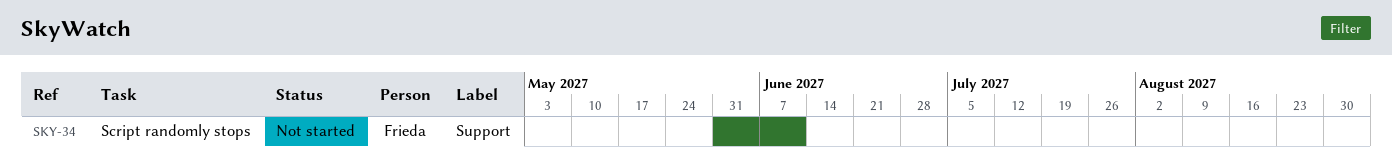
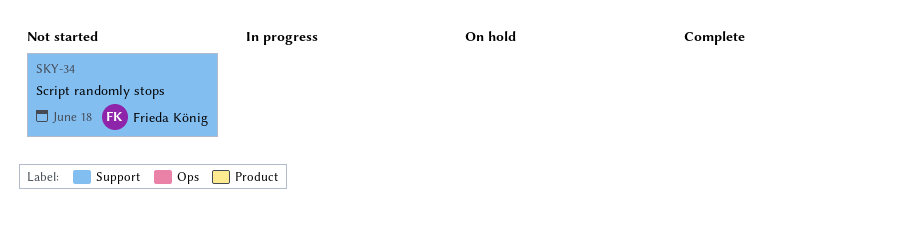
SKY-34, due: Jun 11 -> Jun 18

